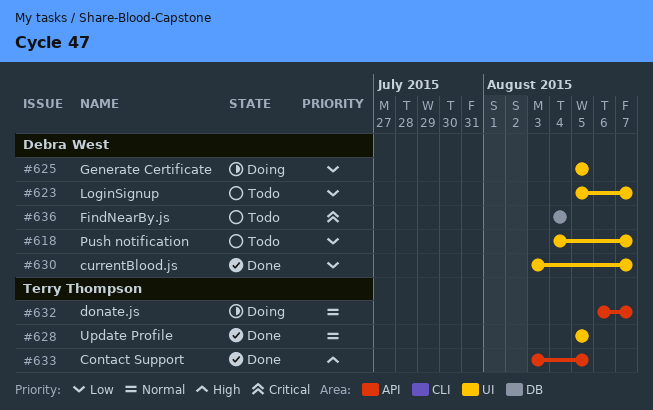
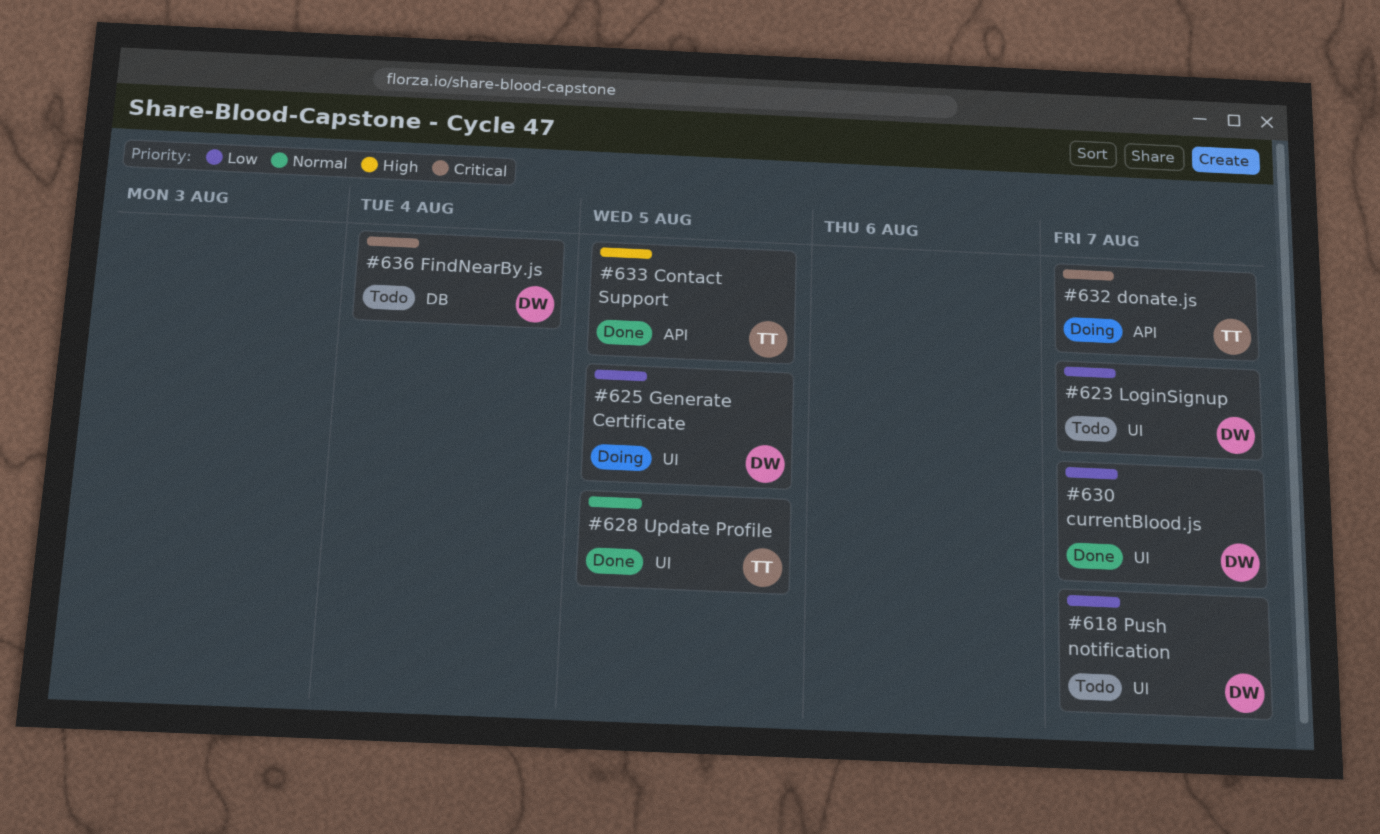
#632, priority: Normal -> Critical

